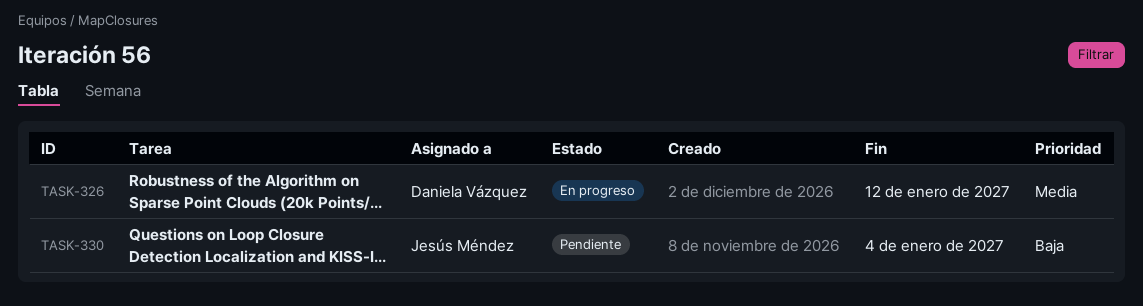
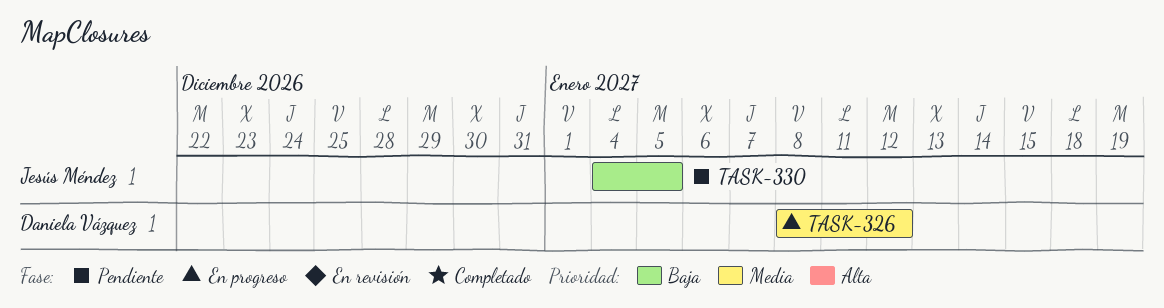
TASK-330, due: Jan 4 -> Jan 5

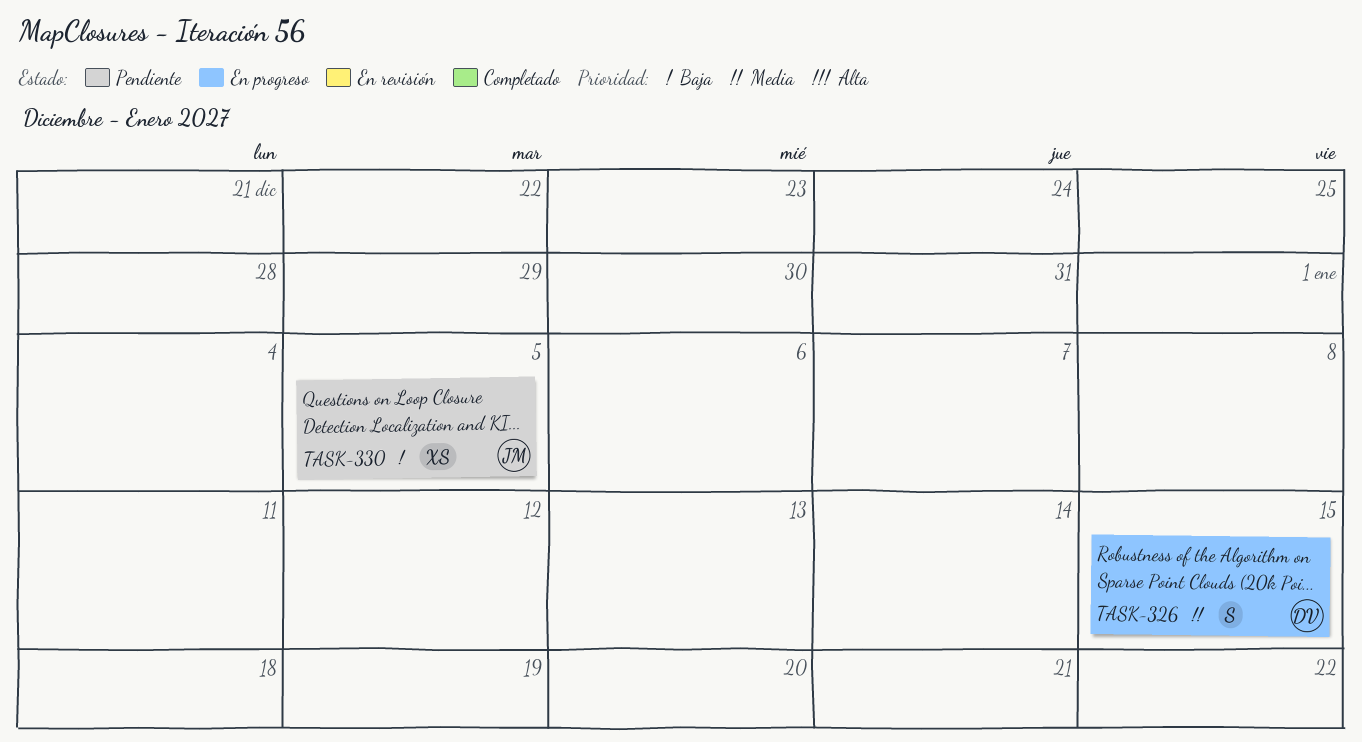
TASK-326, due: Jan 12 -> Jan 15

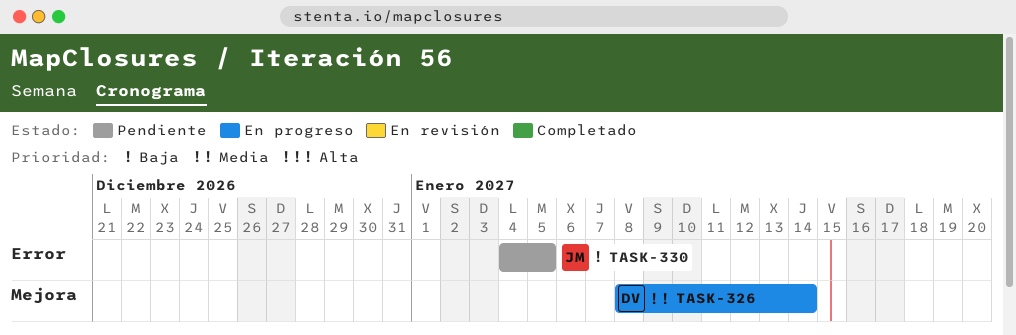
TASK-326, due: Jan 15 -> Jan 14

